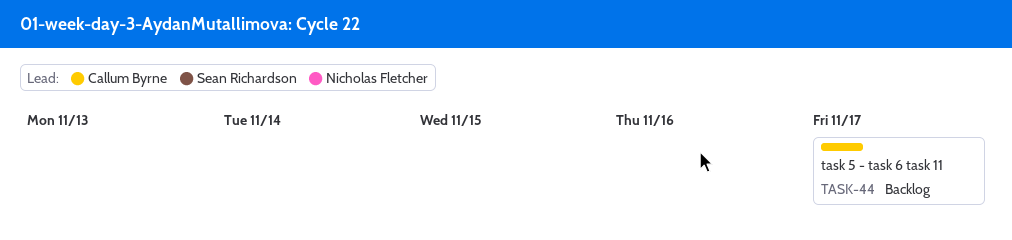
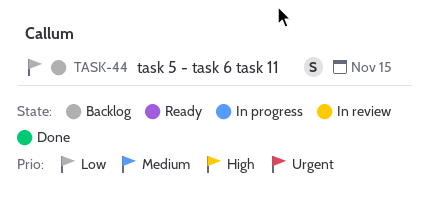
TASK-44, due: Nov 17 -> Nov 15

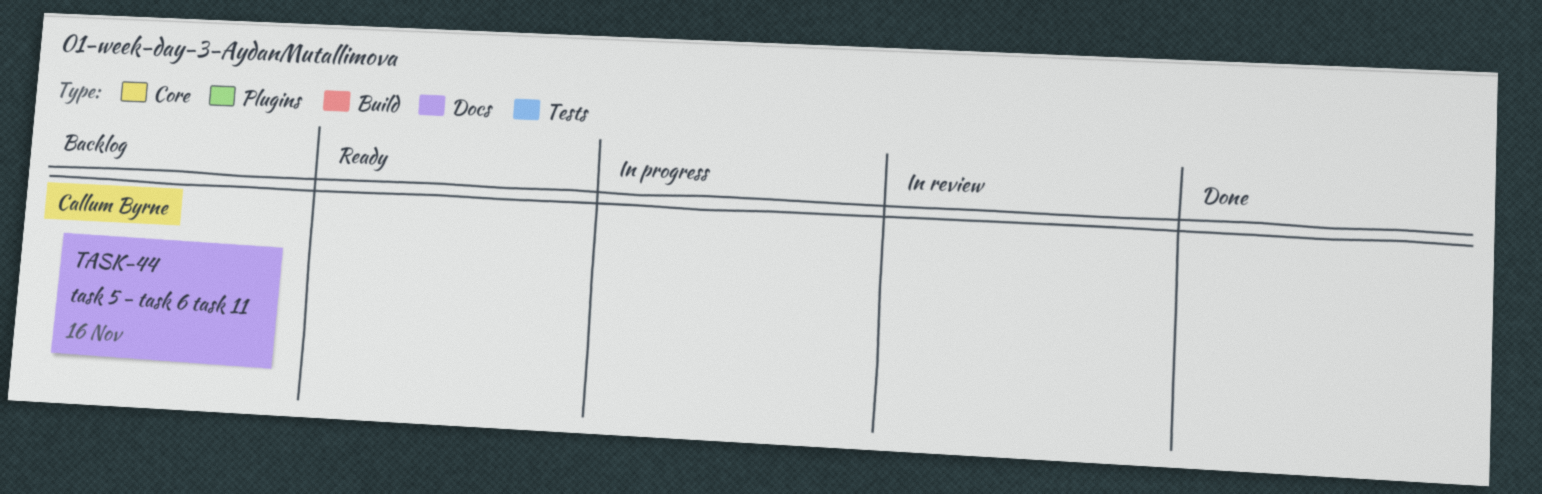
TASK-44, due: Nov 15 -> Nov 16

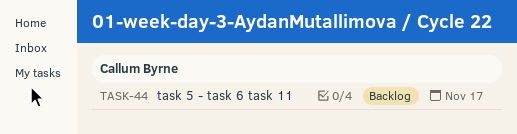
TASK-44, due: Nov 16 -> Nov 17

